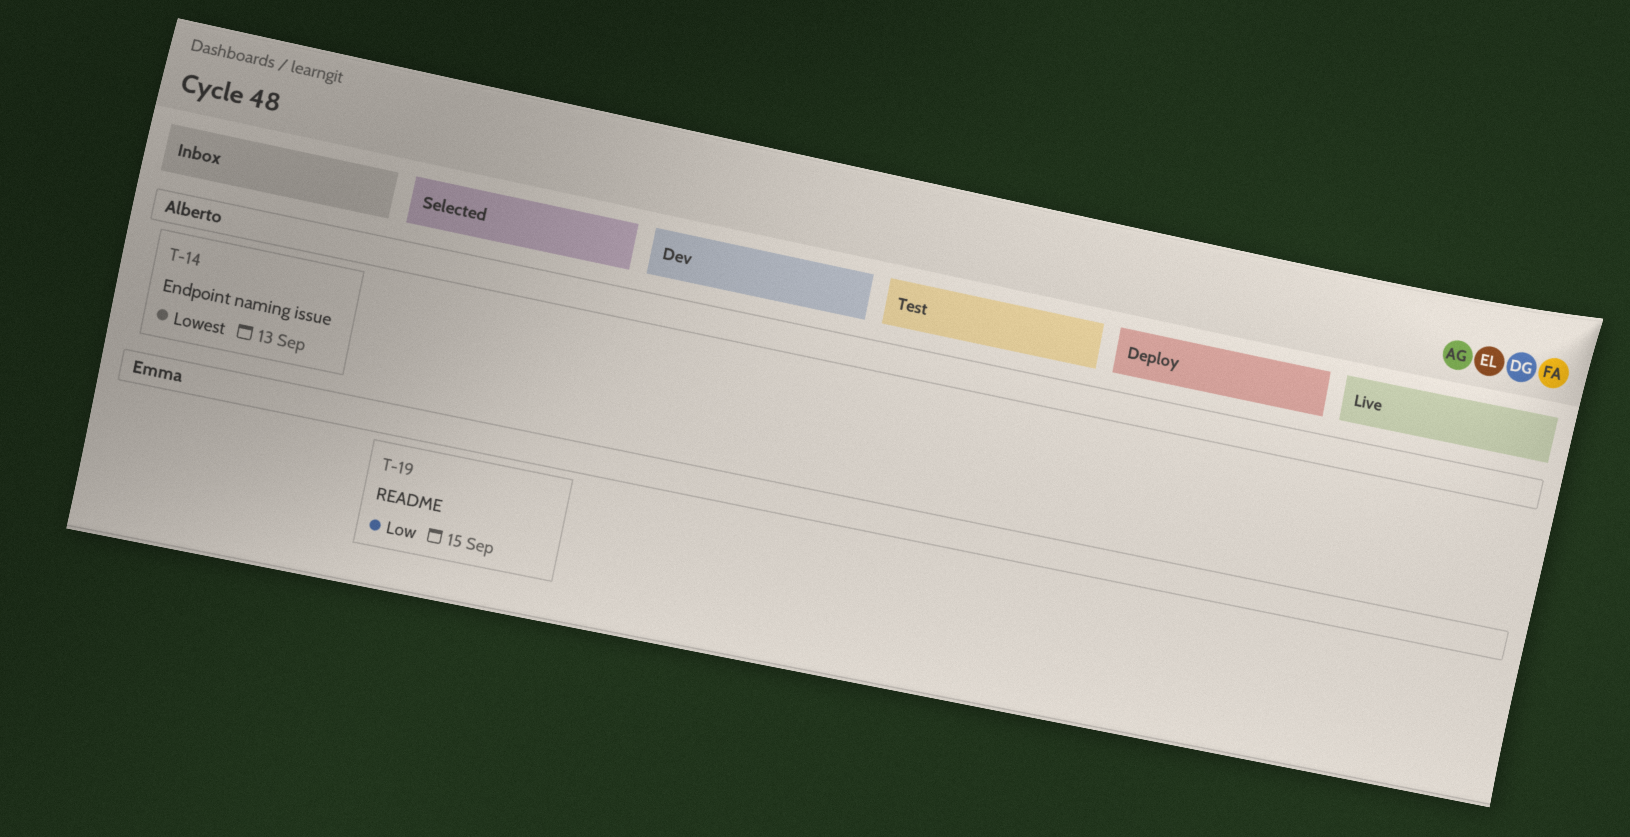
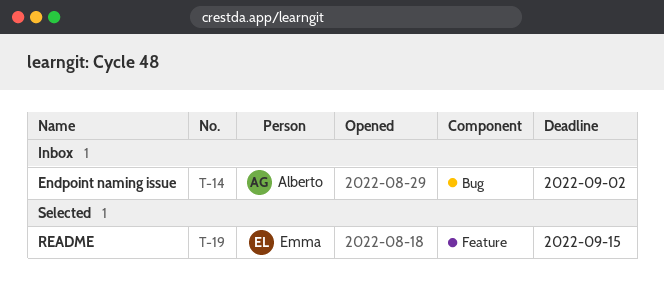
T-14, due: Sep 13 -> Sep 2

